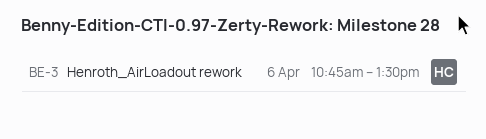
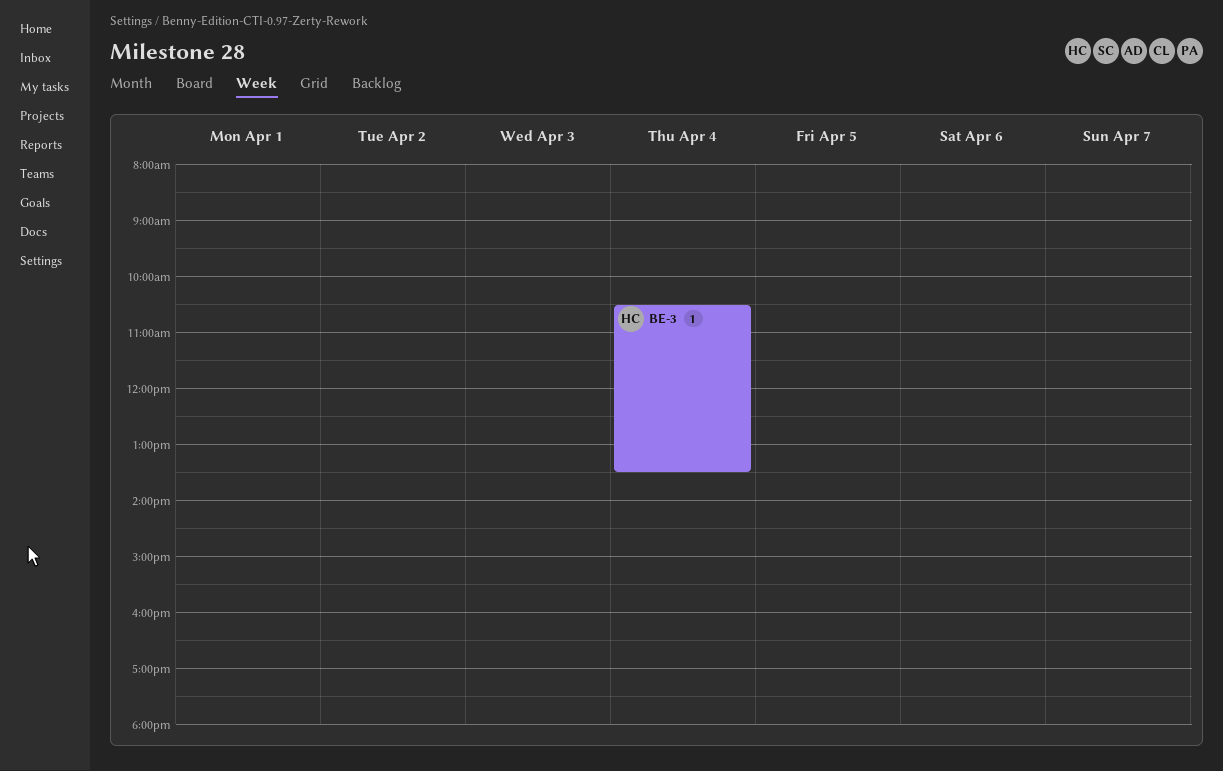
BE-3, day: Apr 6 -> Apr 4
BE-3, begins: 10:45 -> 10:30

